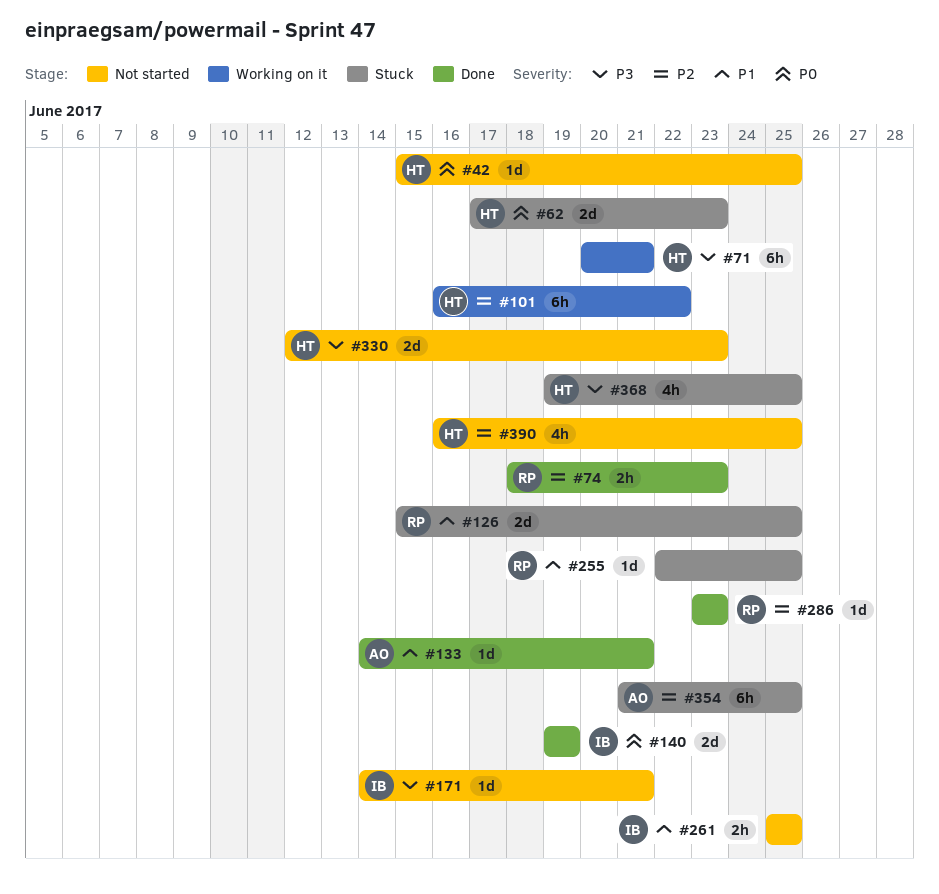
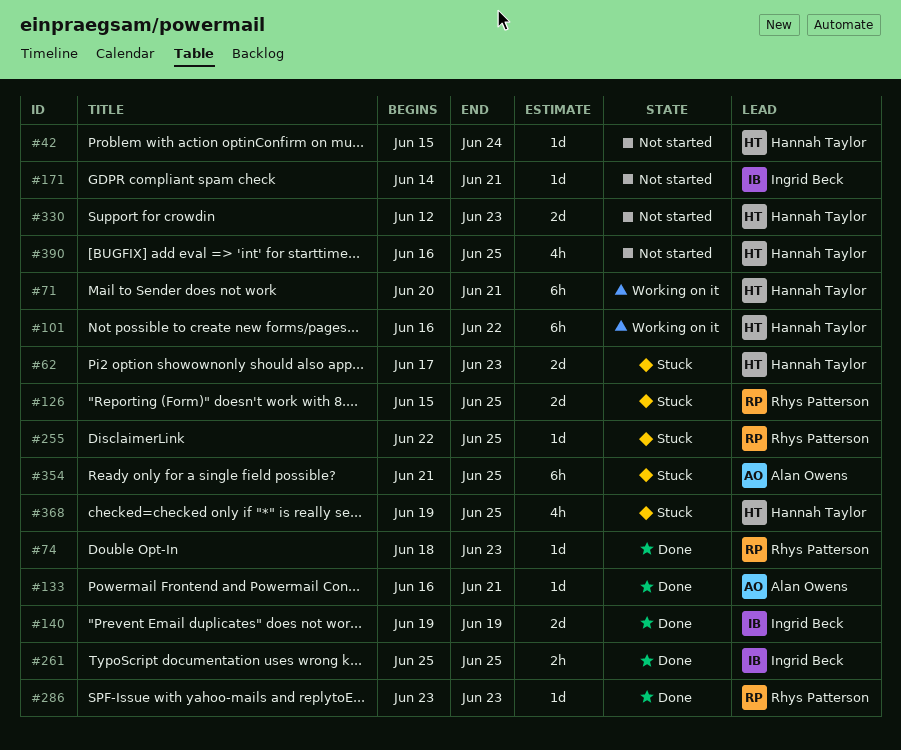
#42, due: Jun 25 -> Jun 24
#74, estimate: 2h -> 1d
#133, start: Jun 14 -> Jun 16
#261, status: Not started -> Done

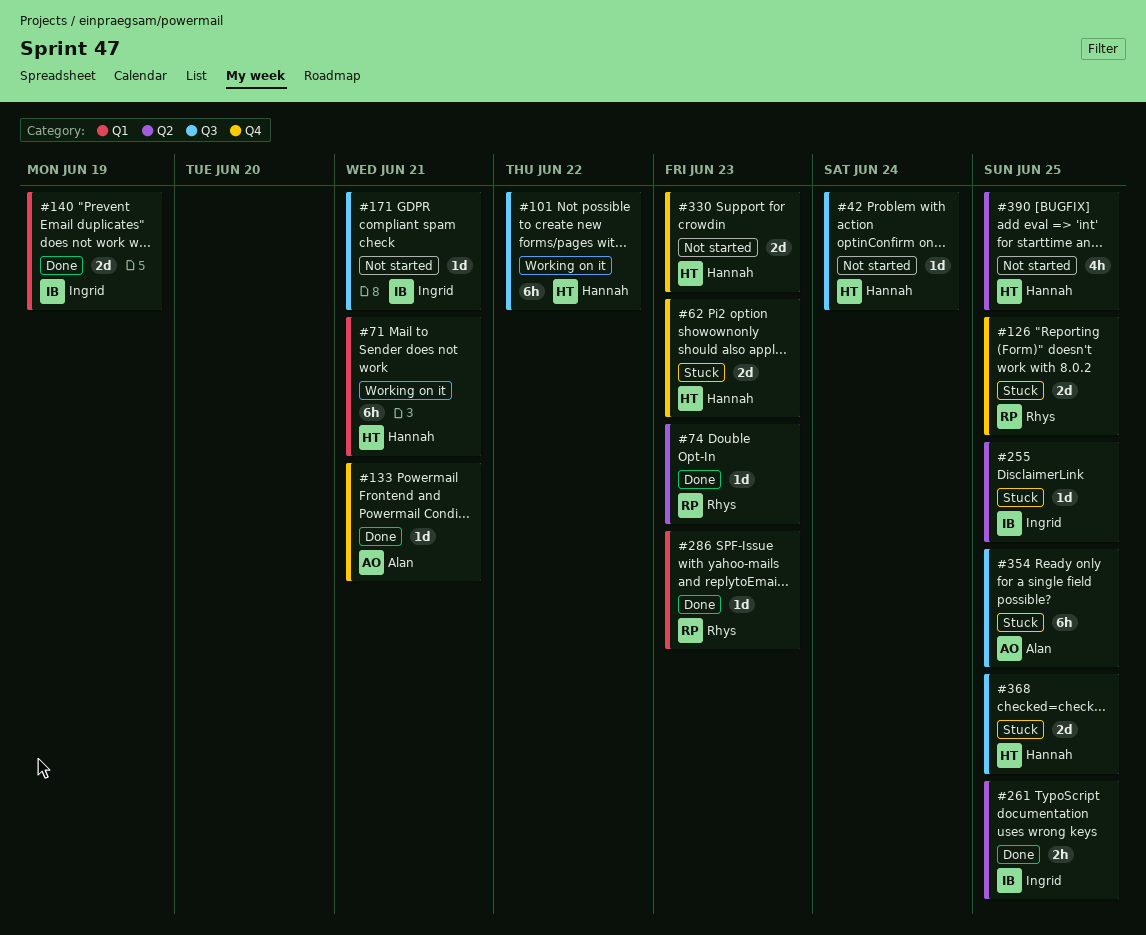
#255, owner: Rhys Patterson -> Ingrid Beck
#368, estimate: 4h -> 2d

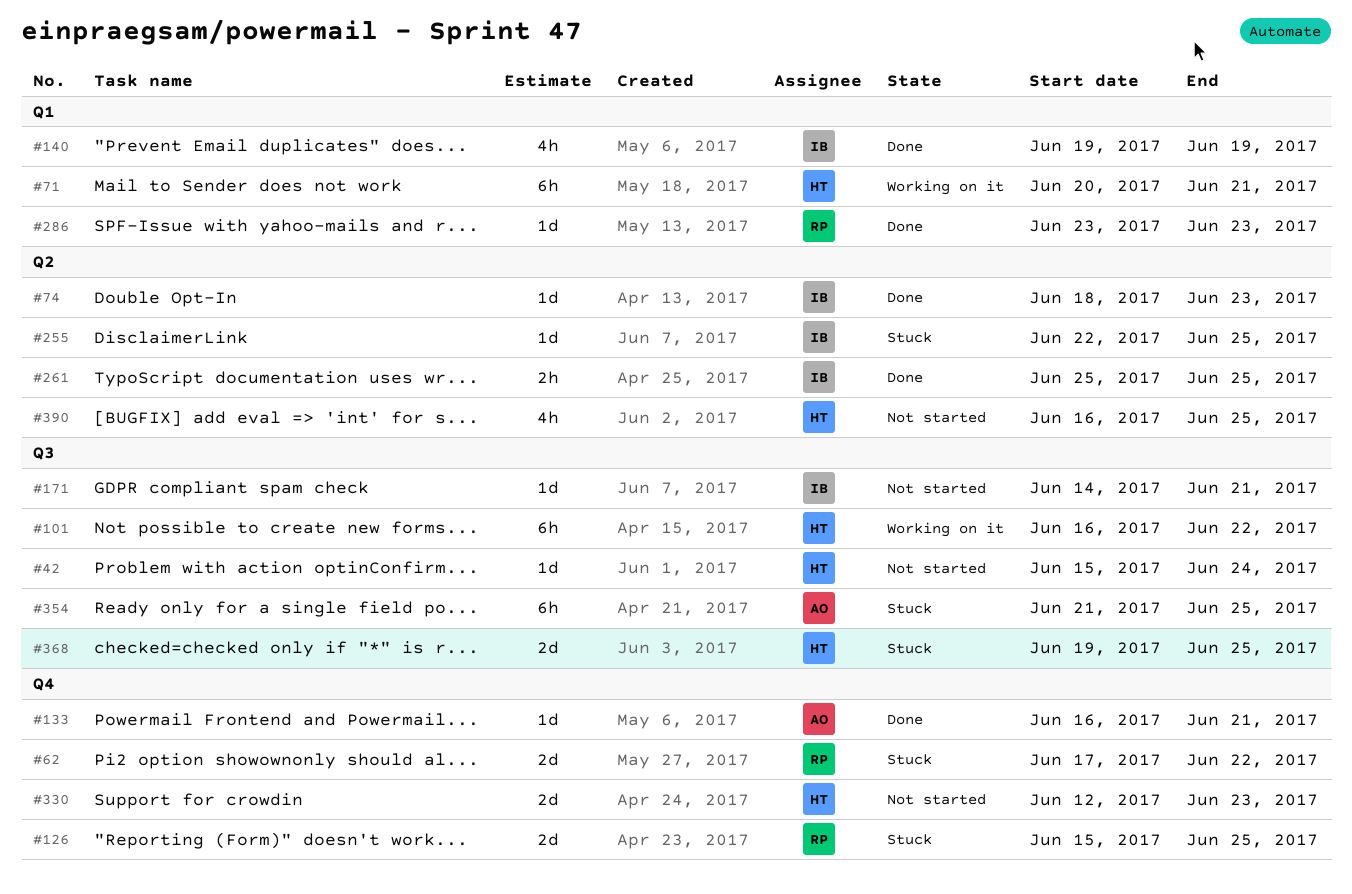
#62, owner: Hannah -> Rhys
#62, due: Jun 23 -> Jun 22
#74, owner: Rhys -> Ingrid
#140, estimate: 2d -> 4h

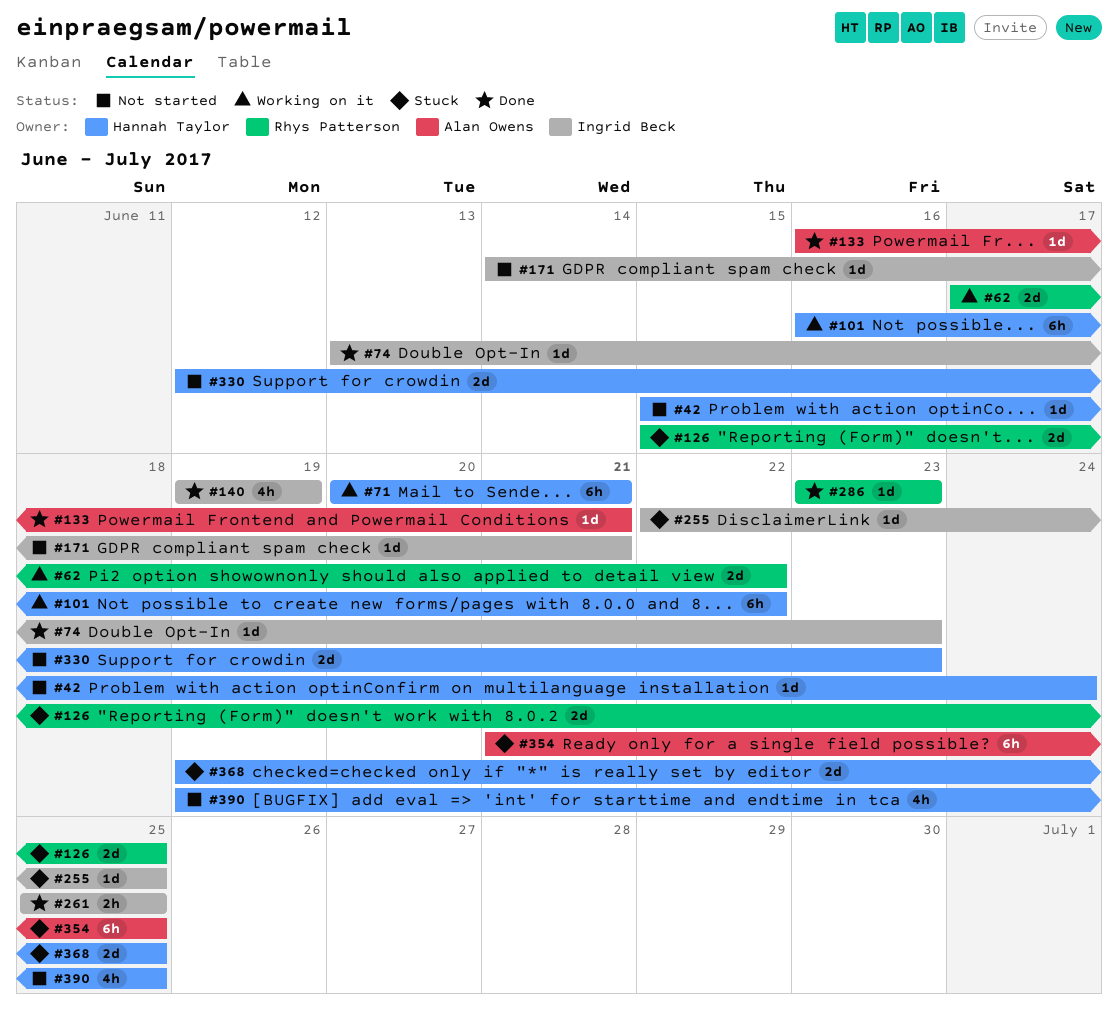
#62, status: Stuck -> Working on it
#74, start: Jun 18 -> Jun 13
#390, start: Jun 16 -> Jun 19

